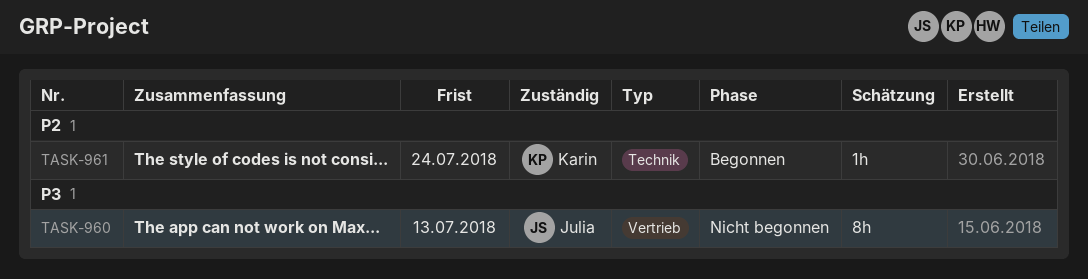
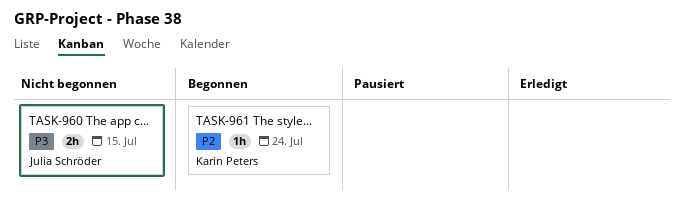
TASK-960, estimate: 8h -> 2h
TASK-960, due: Jul 13 -> Jul 15

